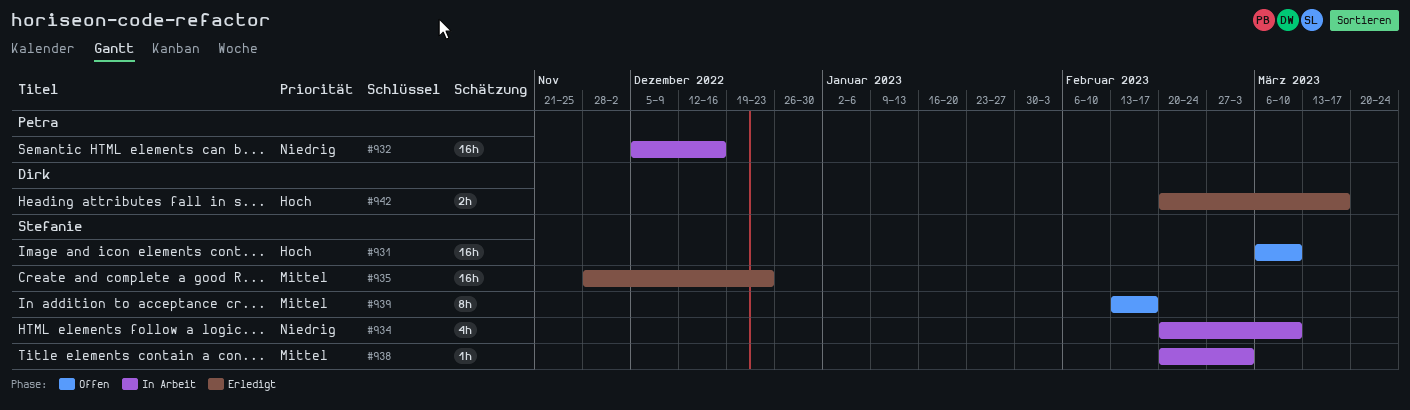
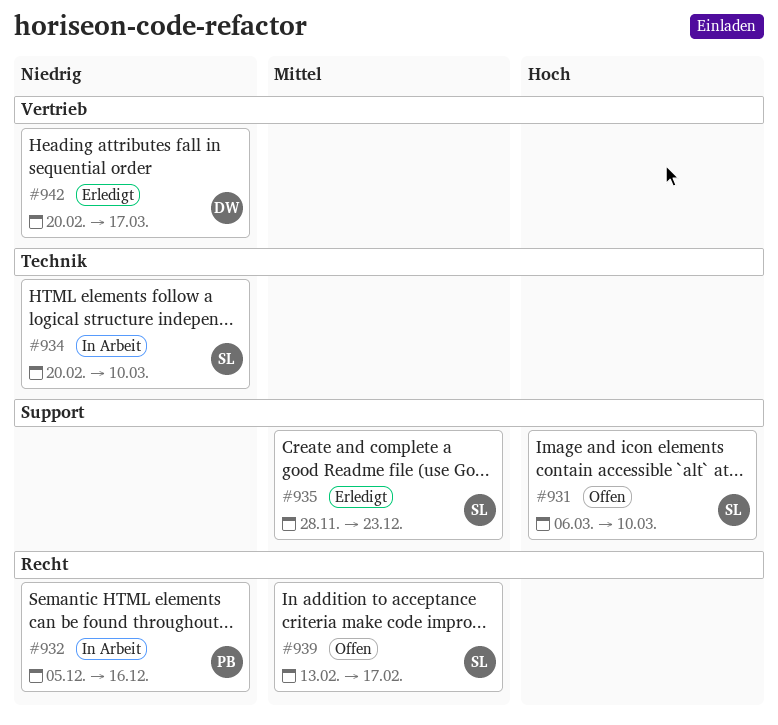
#938: present -> none
#942, priority: Hoch -> Niedrig

